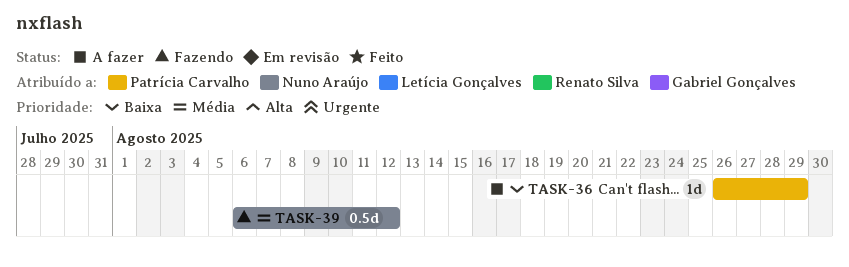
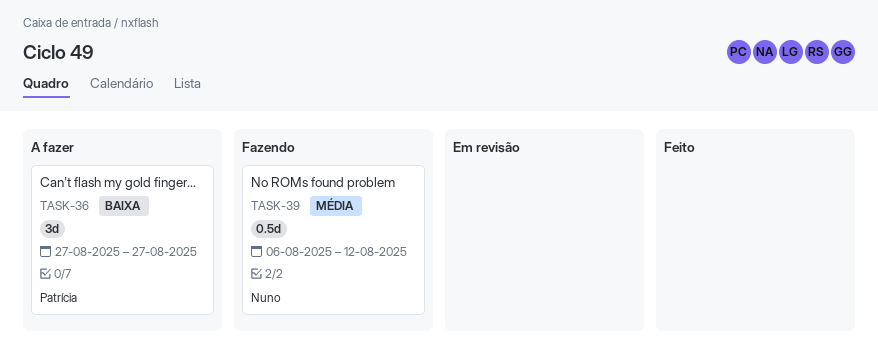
TASK-36, estimate: 1d -> 3d
TASK-36, start: Aug 26 -> Aug 27
TASK-36, due: Aug 29 -> Aug 27

